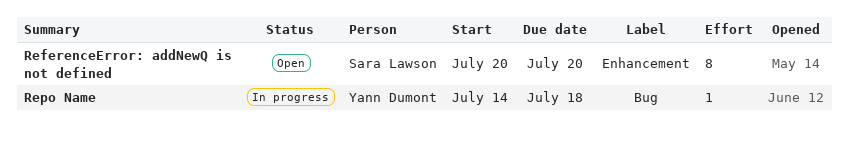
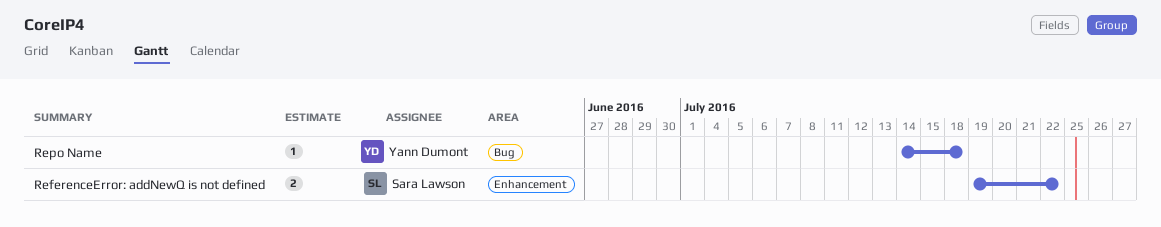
ReferenceError: addNewQ is not defined, estimate: 8 -> 2
ReferenceError: addNewQ is not defined, start: Jul 20 -> Jul 19
ReferenceError: addNewQ is not defined, due: Jul 20 -> Jul 22

